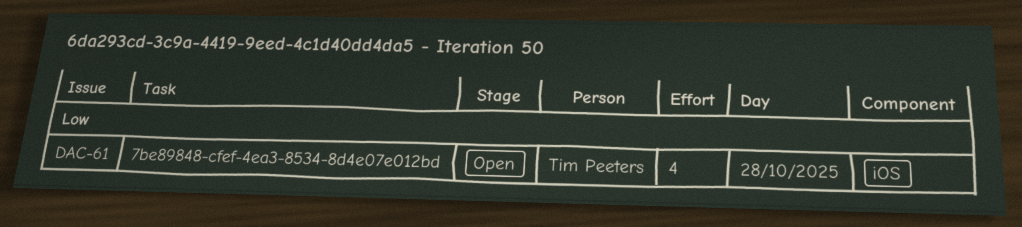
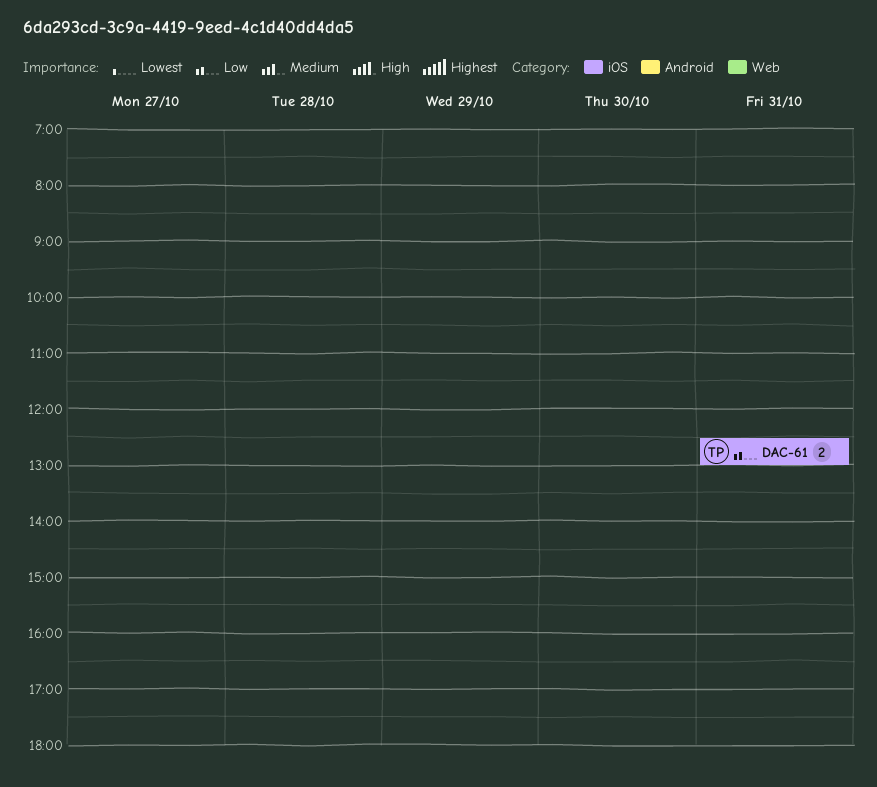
DAC-61, estimate: 4 -> 2
DAC-61, day: Oct 28 -> Oct 31

